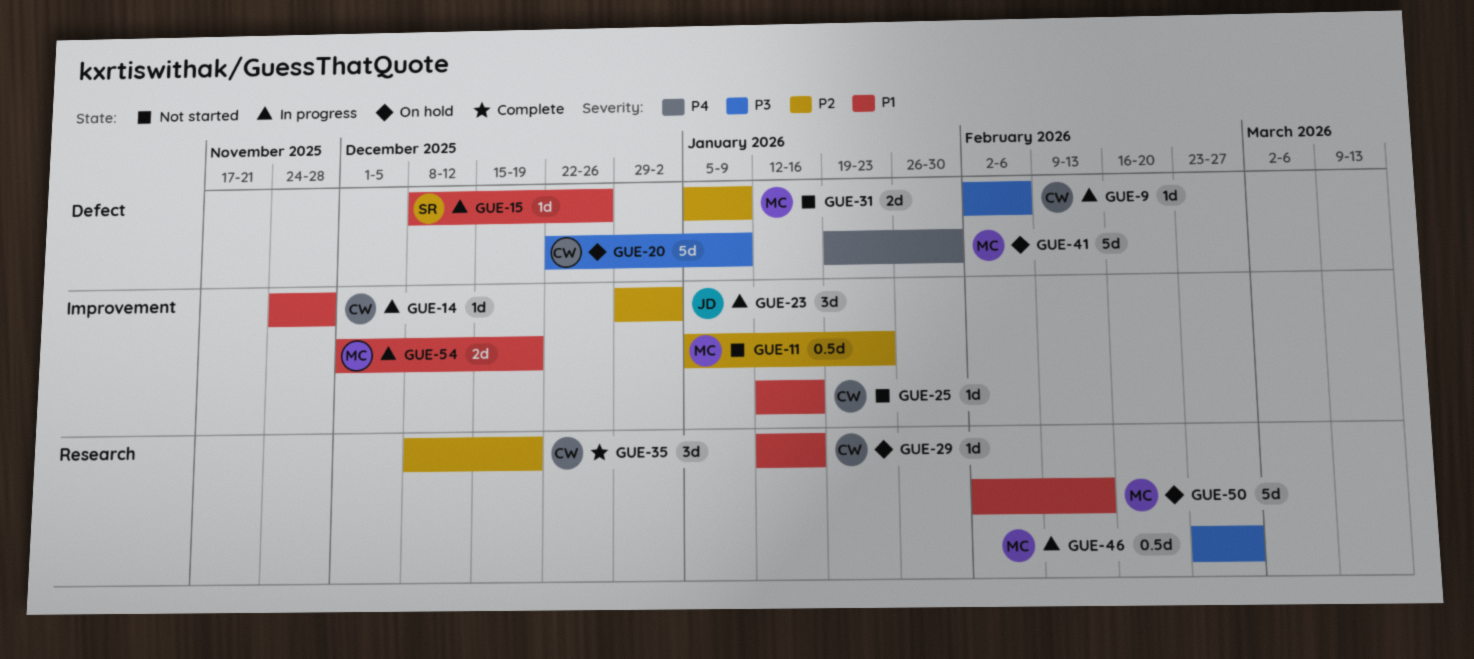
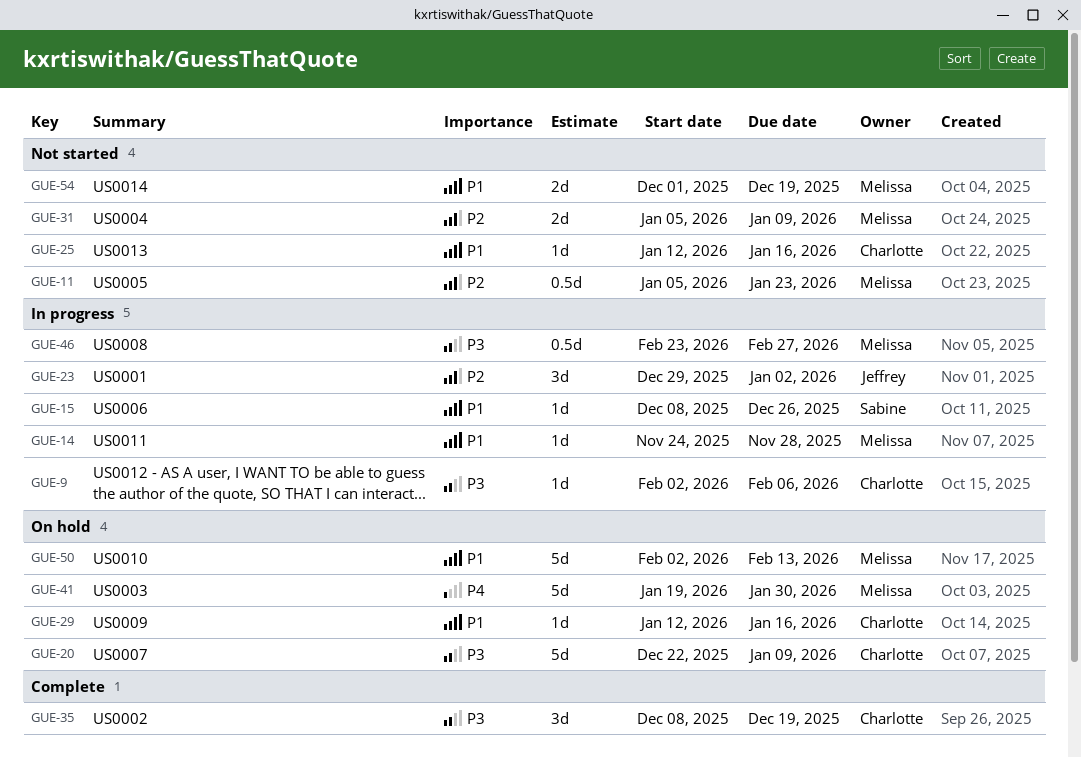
GUE-14, owner: Charlotte -> Melissa
GUE-35, priority: P2 -> P3
GUE-54, status: In progress -> Not started

